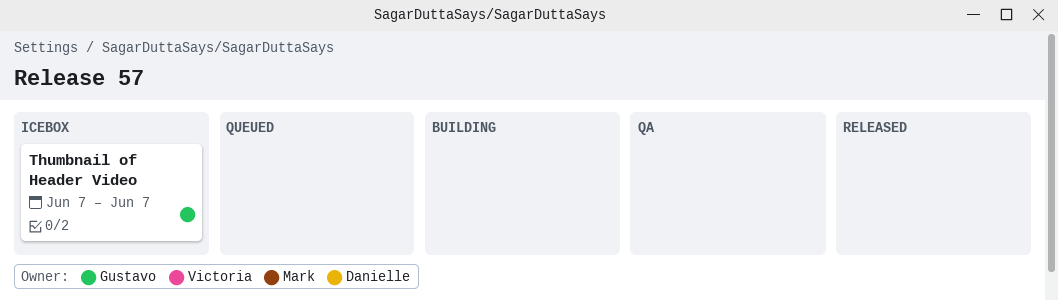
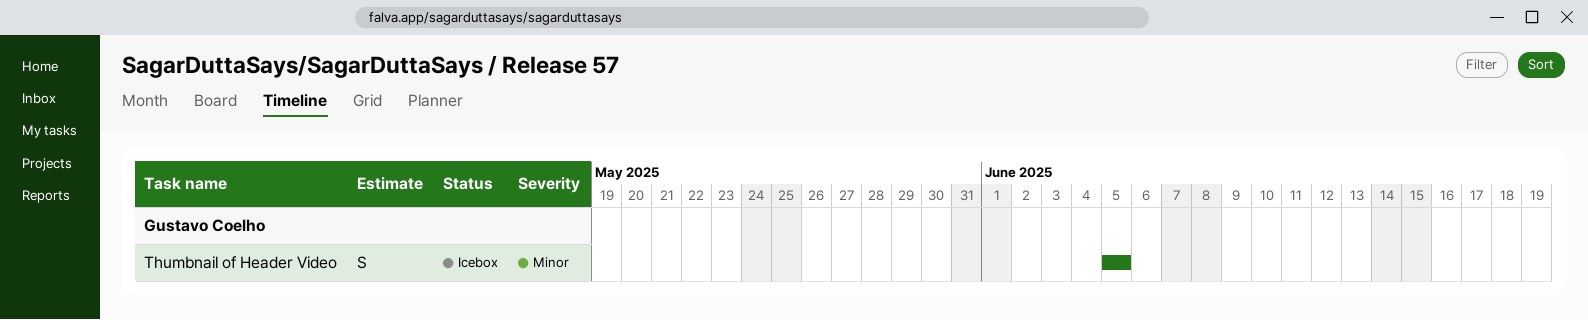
Thumbnail of Header Video, start: Jun 7 -> Jun 5
Thumbnail of Header Video, due: Jun 7 -> Jun 5

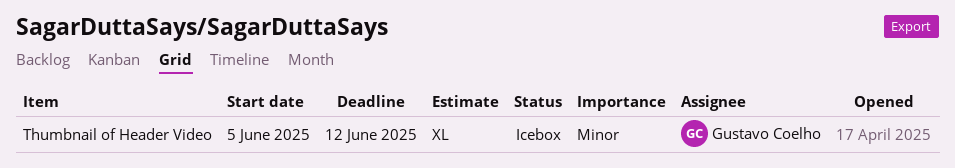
Thumbnail of Header Video, estimate: S -> XL
Thumbnail of Header Video, due: Jun 5 -> Jun 12

